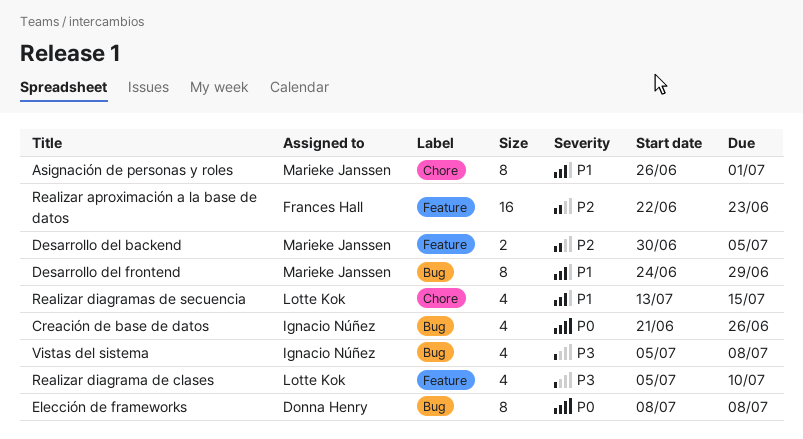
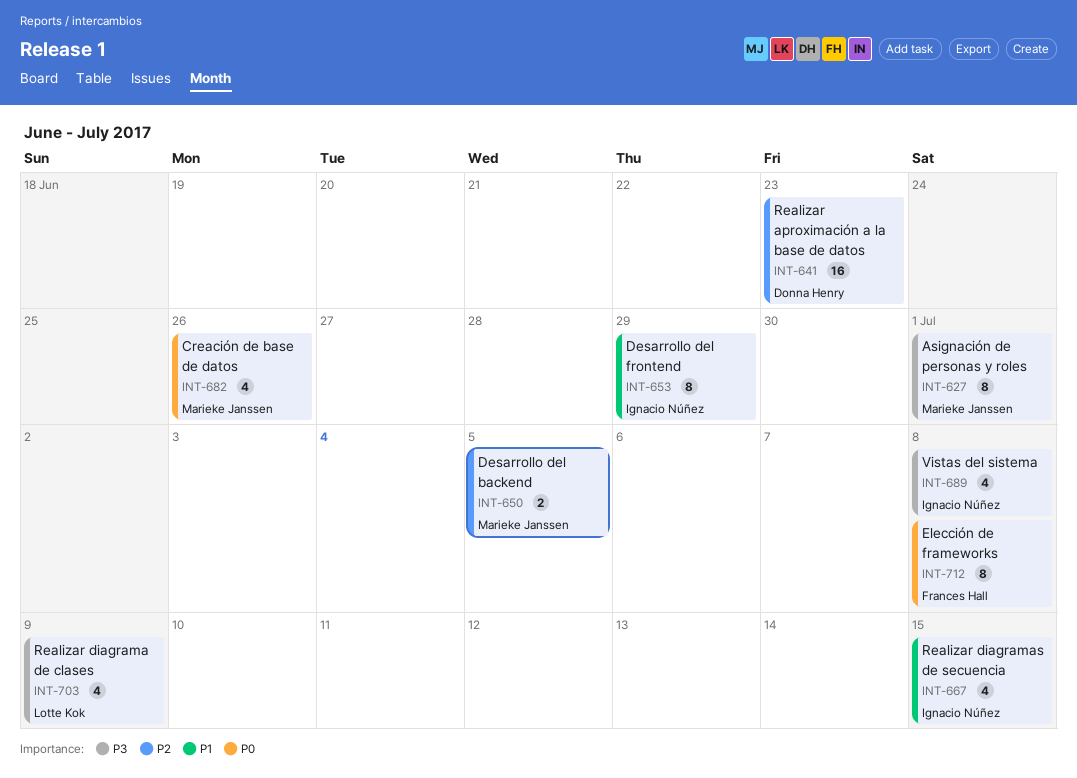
Asignación de personas y roles, priority: P1 -> P3
Creación de base de datos, owner: Ignacio Núñez -> Marieke Janssen
Desarrollo del frontend, owner: Marieke Janssen -> Ignacio Núñez
Elección de frameworks, owner: Donna Henry -> Frances Hall
Realizar aproximación a la base de datos, owner: Frances Hall -> Donna Henry
Realizar diagrama de clases, due: Jul 10 -> Jul 9
Realizar diagramas de secuencia, owner: Lotte Kok -> Ignacio Núñez

